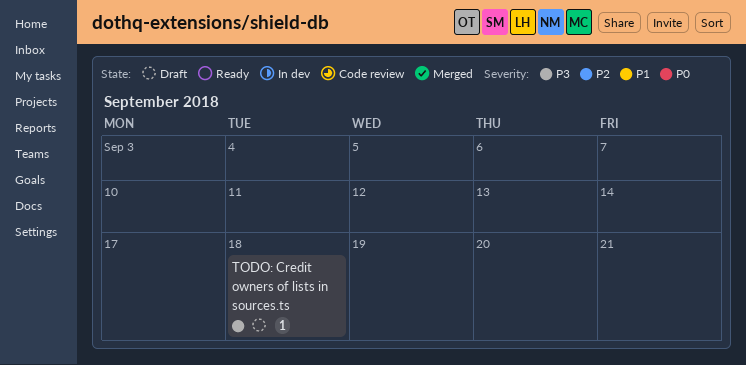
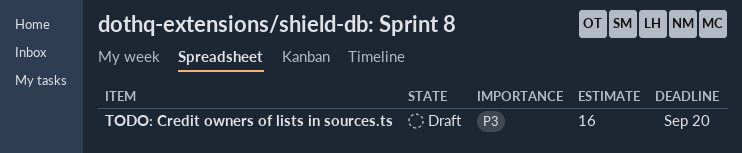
TODO: Credit owners of lists in sources.ts, estimate: 1 -> 16
TODO: Credit owners of lists in sources.ts, due: Sep 18 -> Sep 20

